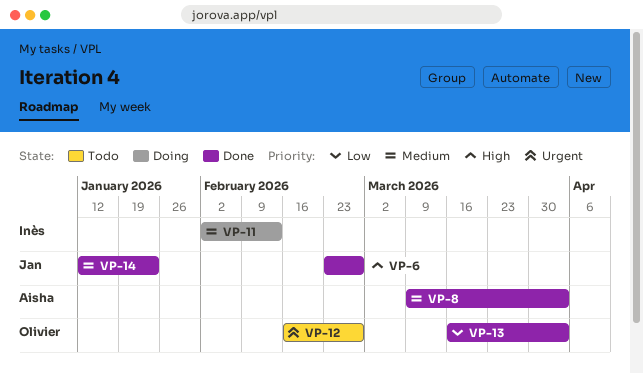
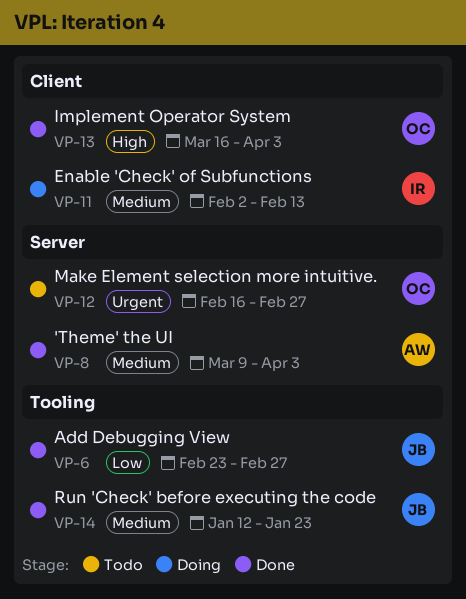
VP-6, priority: High -> Low
VP-13, priority: Low -> High

